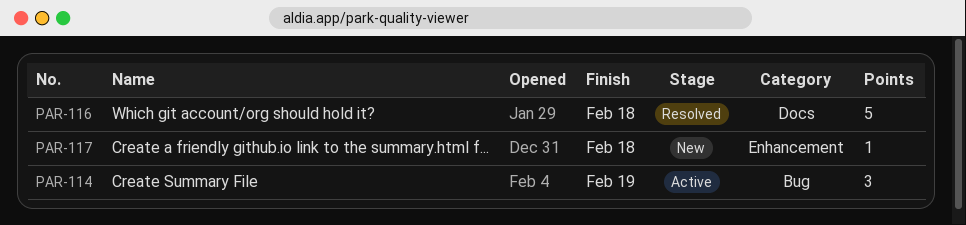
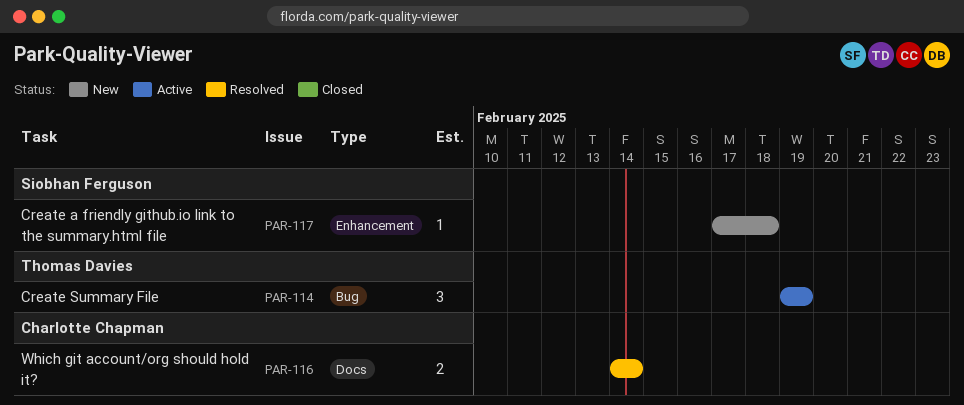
PAR-116, estimate: 5 -> 2
PAR-116, due: Feb 18 -> Feb 14

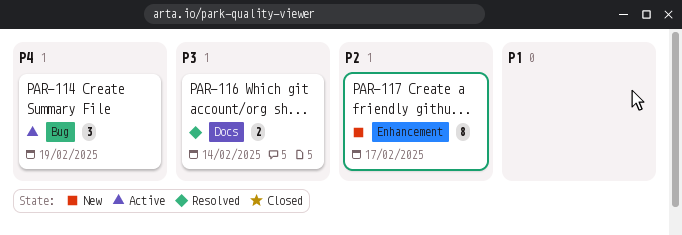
PAR-117, estimate: 1 -> 8
PAR-117, due: Feb 18 -> Feb 17

